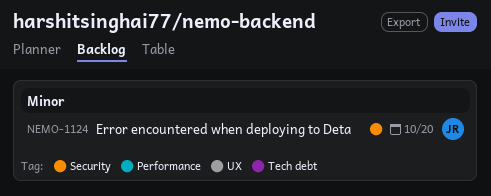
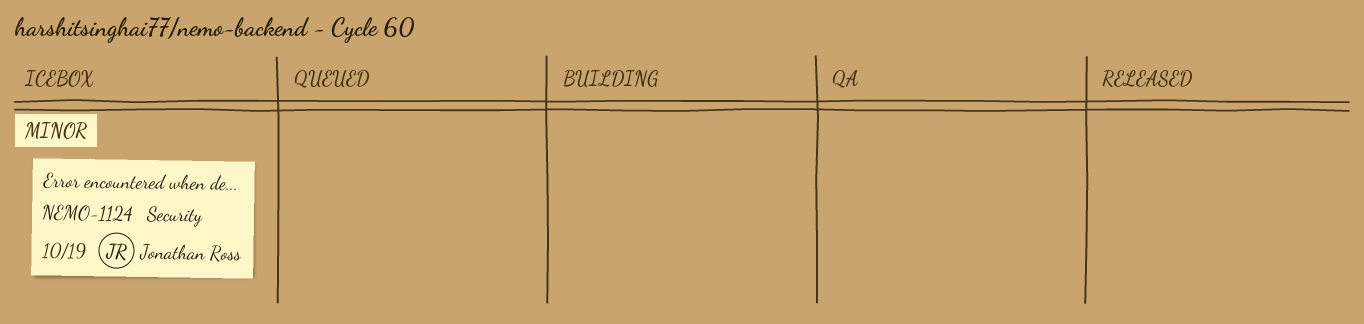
NEMO-1124, due: Oct 20 -> Oct 19

